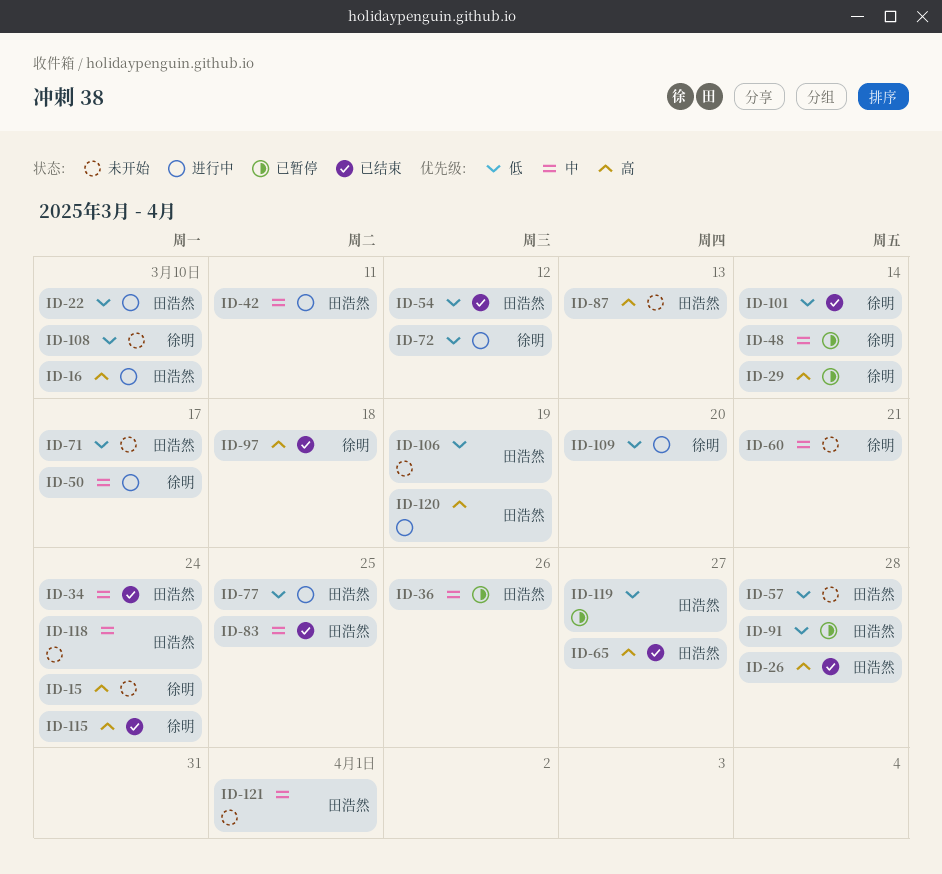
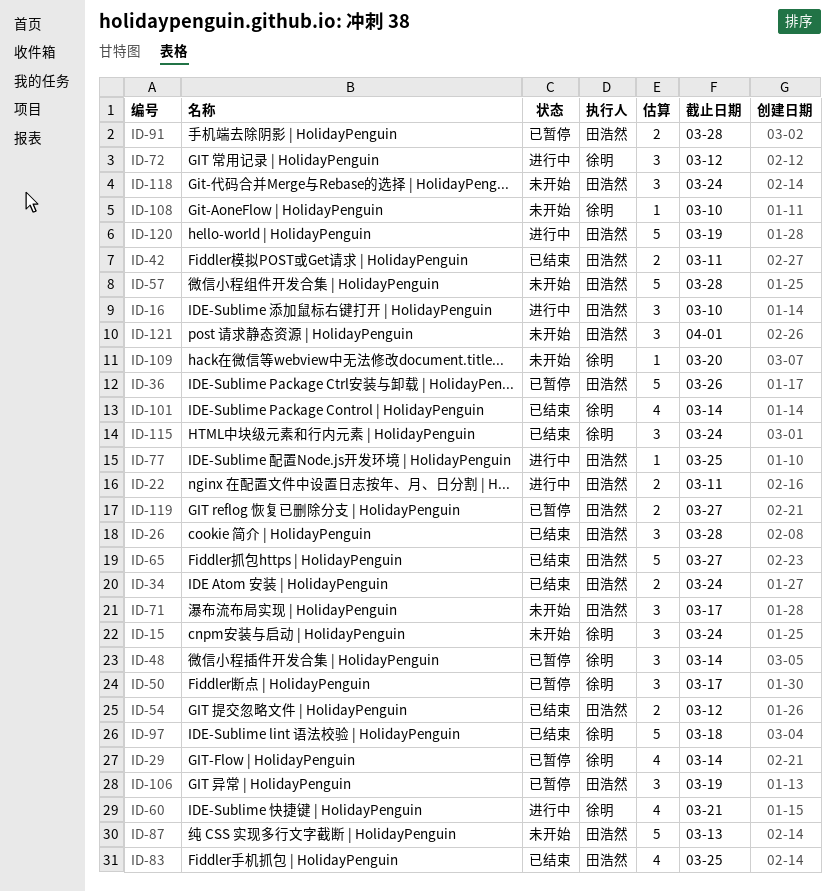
ID-22, due: Mar 10 -> Mar 11
ID-42, status: 进行中 -> 已结束
ID-50, status: 进行中 -> 已暂停
ID-60, status: 未开始 -> 进行中
ID-106, status: 未开始 -> 已暂停
ID-109, status: 进行中 -> 未开始

